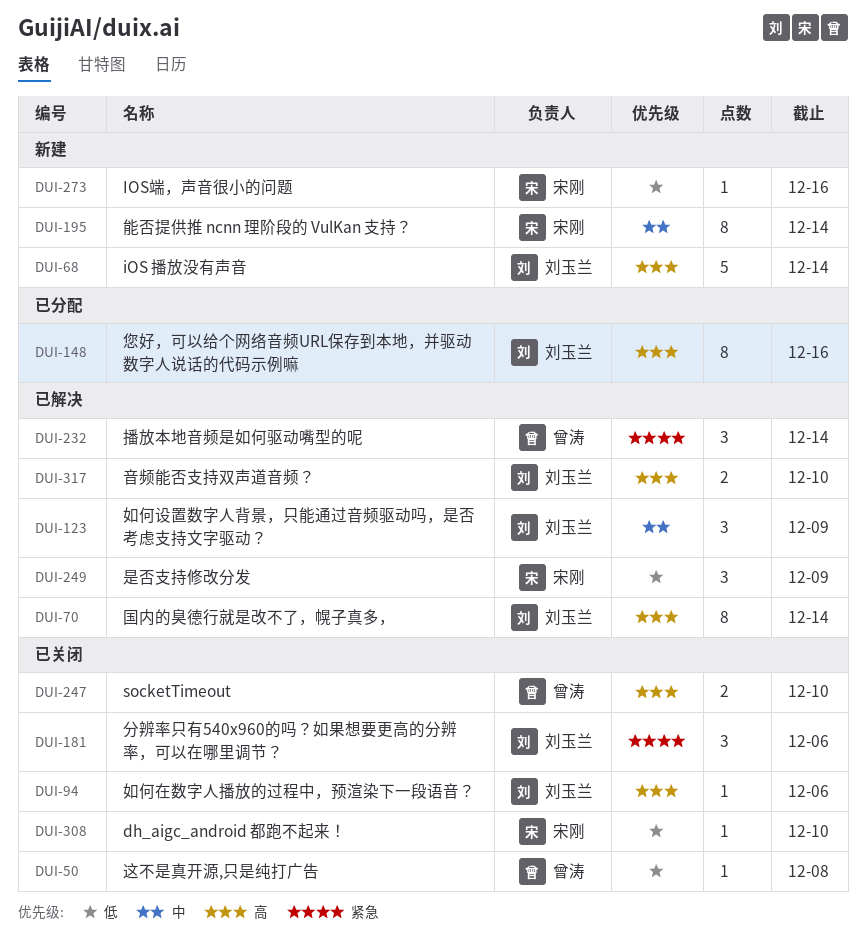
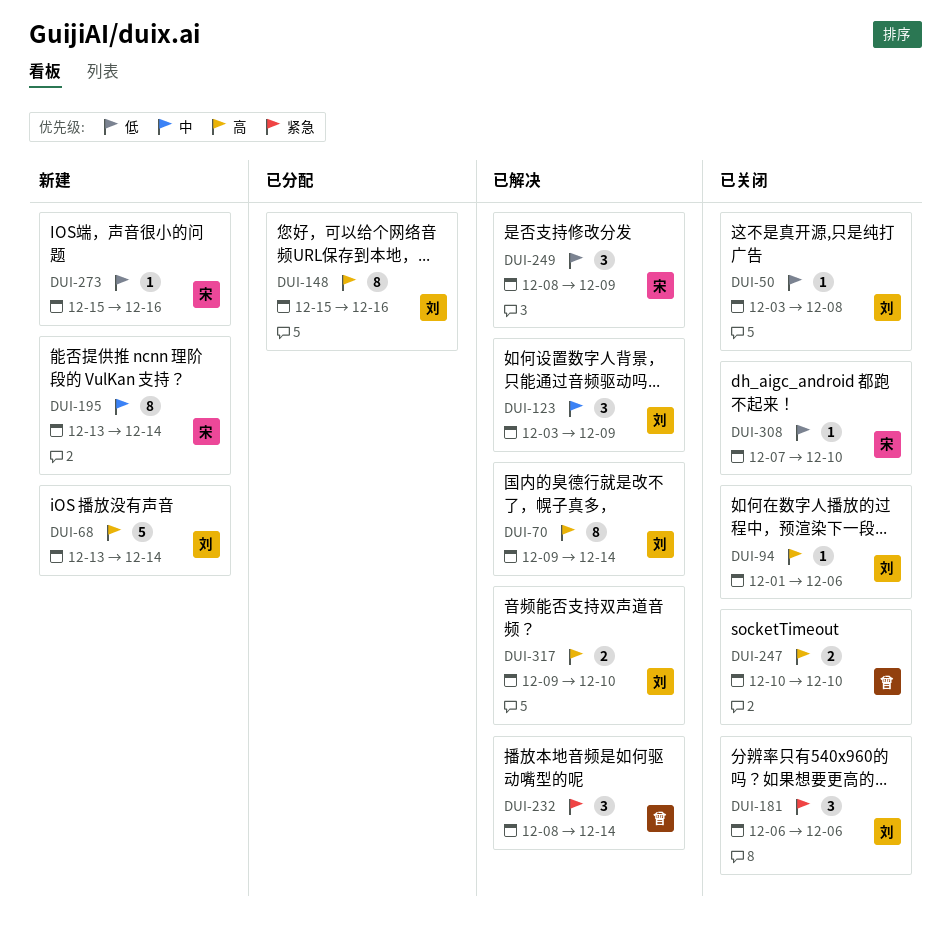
DUI-50, owner: 曾涛 -> 刘玉兰

